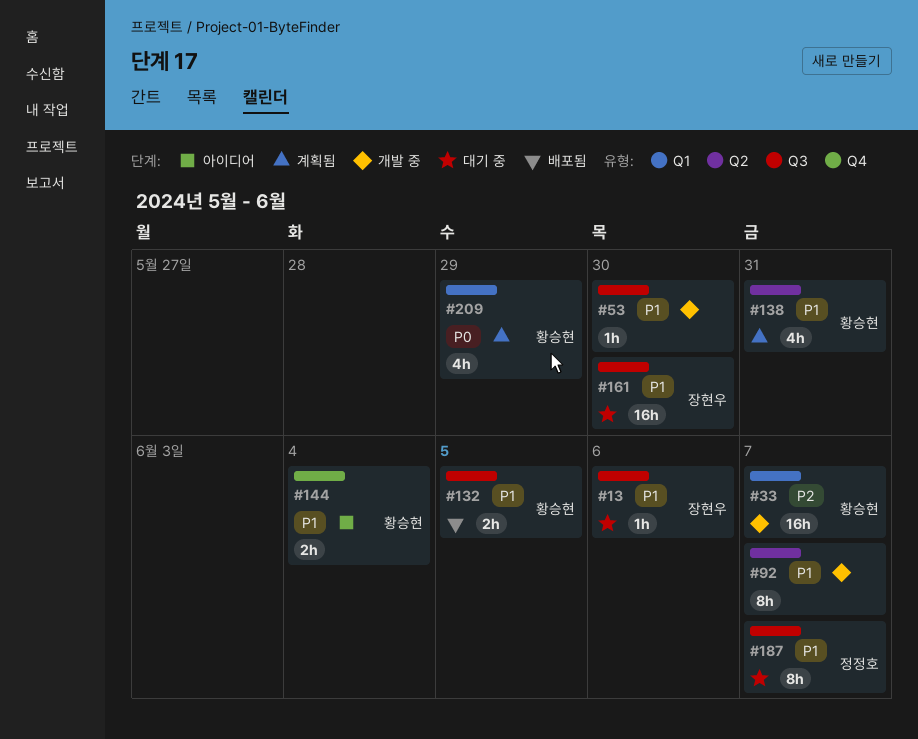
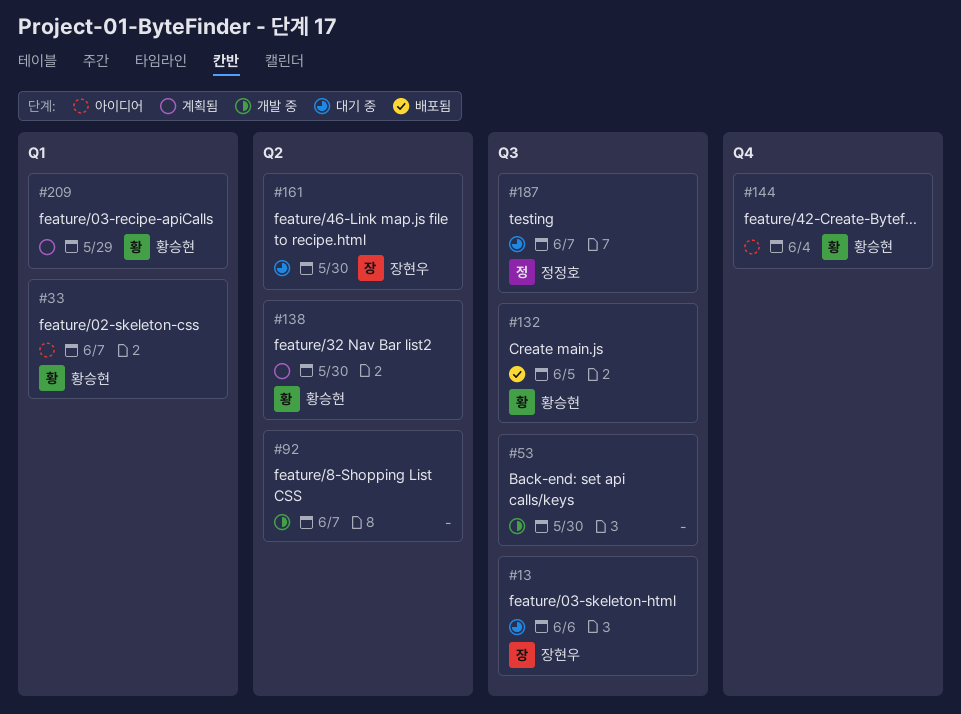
#33, status: 개발 중 -> 아이디어
#138, due: May 31 -> May 30
#161, label: Q3 -> Q2

